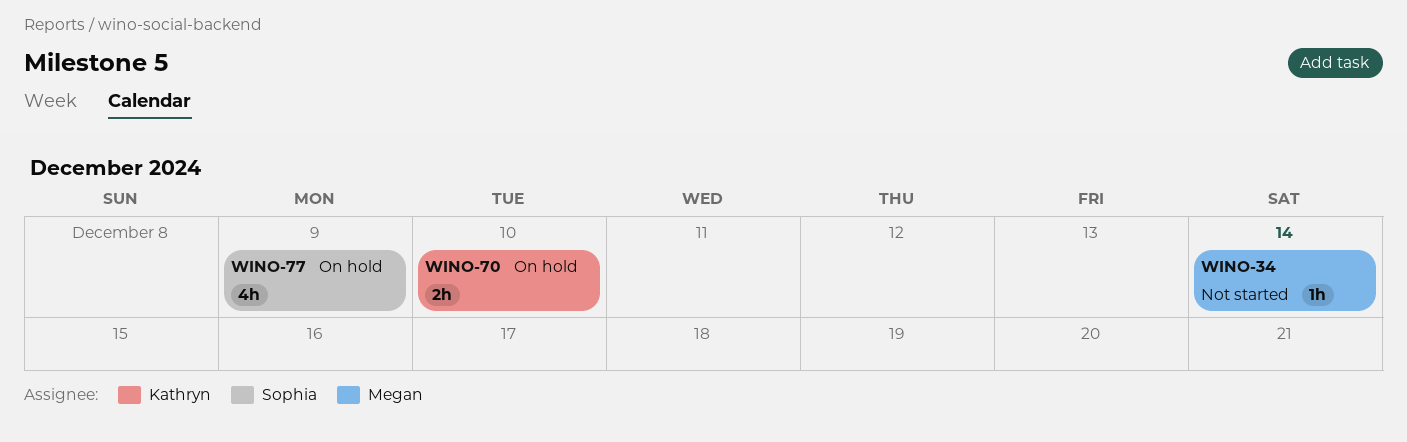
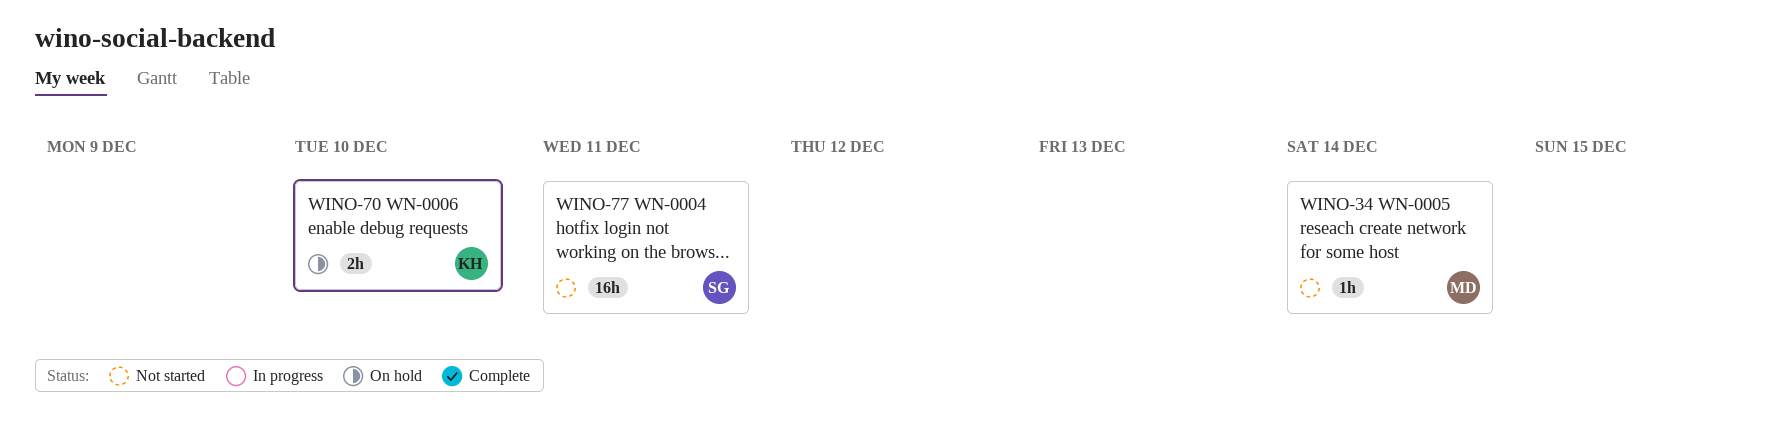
WINO-77, status: On hold -> Not started
WINO-77, estimate: 4h -> 16h
WINO-77, due: Dec 9 -> Dec 11

